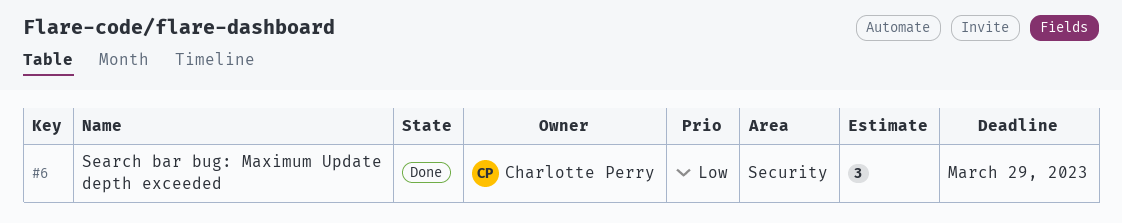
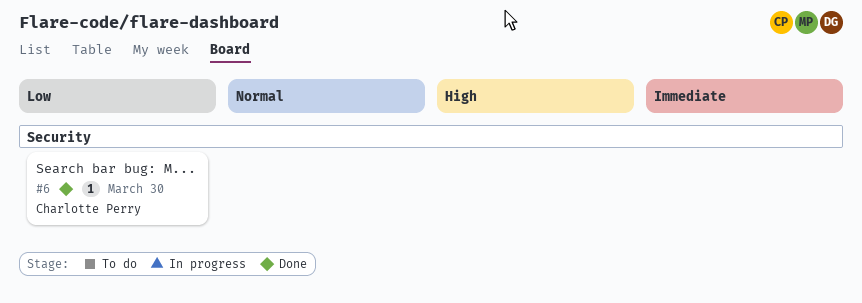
#6, estimate: 3 -> 1
#6, due: Mar 29 -> Mar 30

